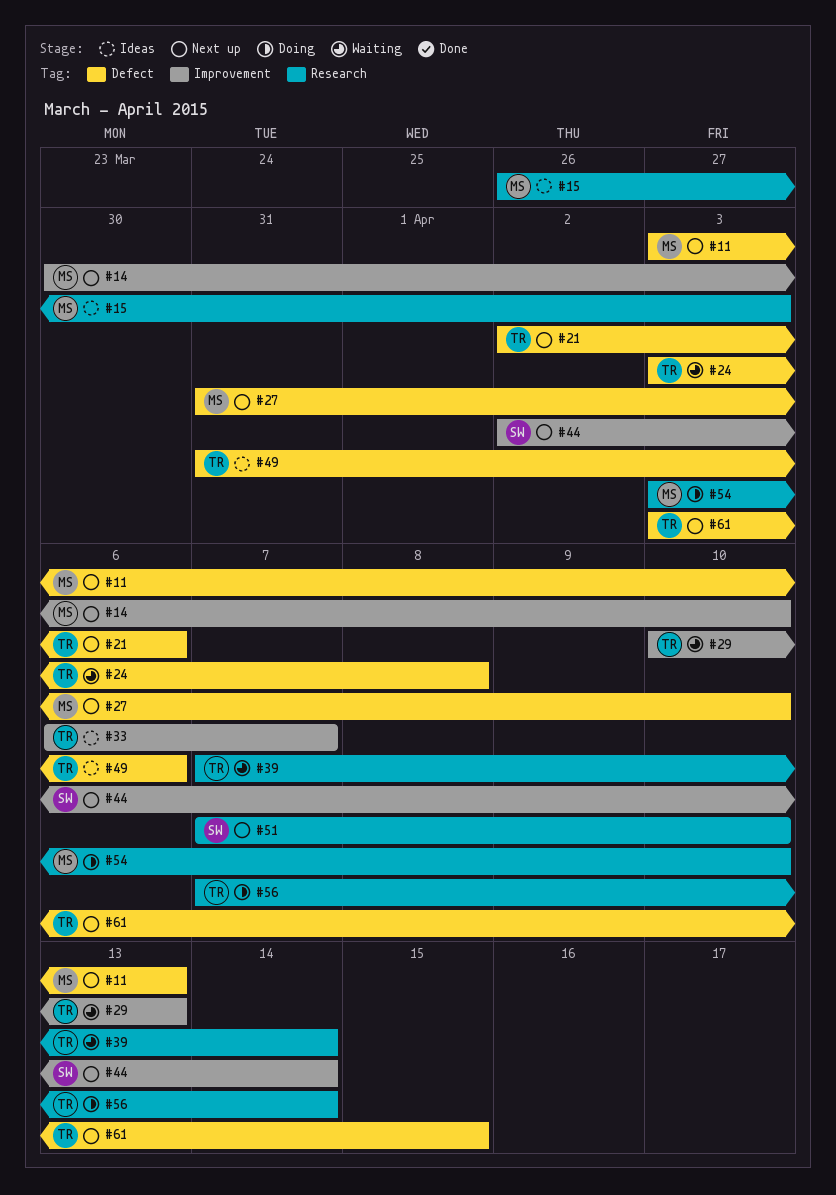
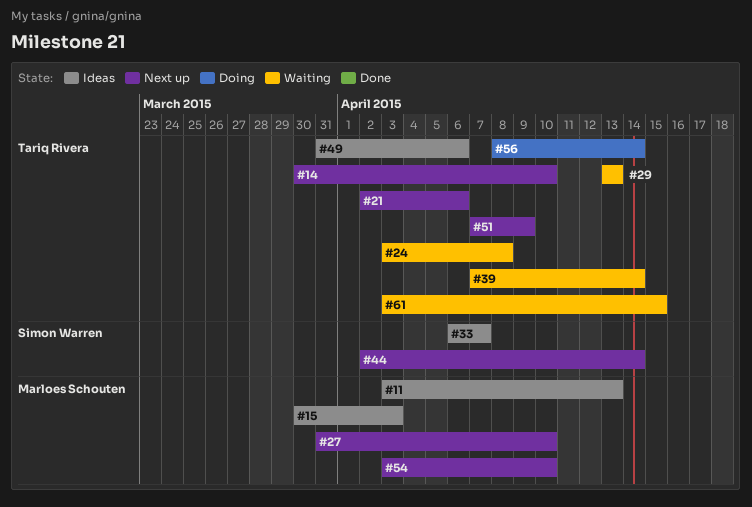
#11, status: Next up -> Ideas
#14, owner: Marloes Schouten -> Tariq Rivera
#15, start: Mar 26 -> Mar 30
#29, start: Apr 10 -> Apr 13
#33, owner: Tariq Rivera -> Simon Warren
#51, owner: Simon Warren -> Tariq Rivera
#51, due: Apr 10 -> Apr 9
#54, status: Doing -> Next up
#56, start: Apr 7 -> Apr 8
#61, status: Next up -> Waiting

